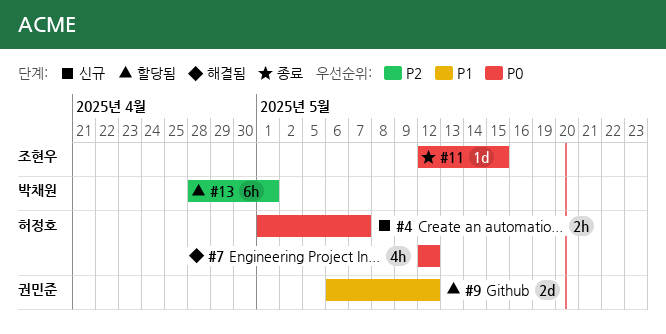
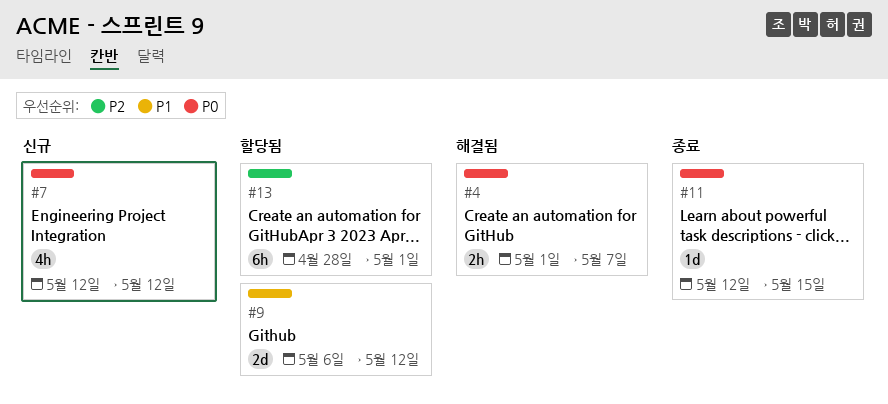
#4, status: 신규 -> 해결됨
#7, status: 해결됨 -> 신규

